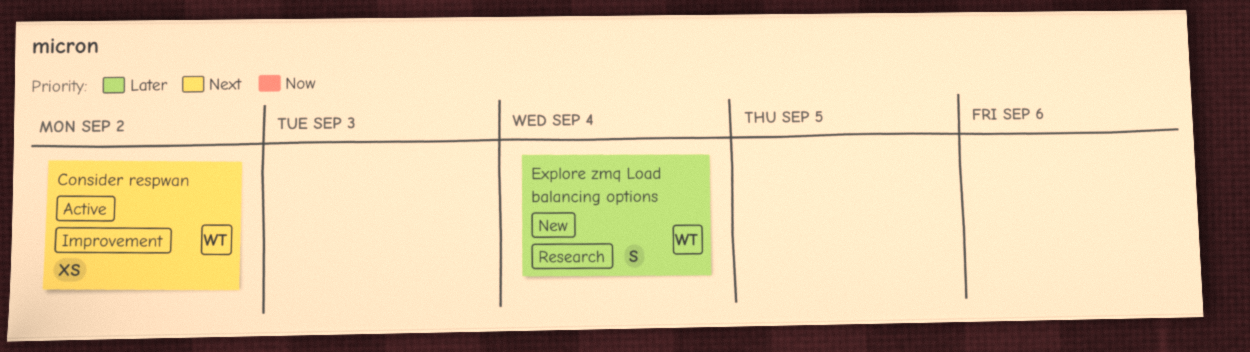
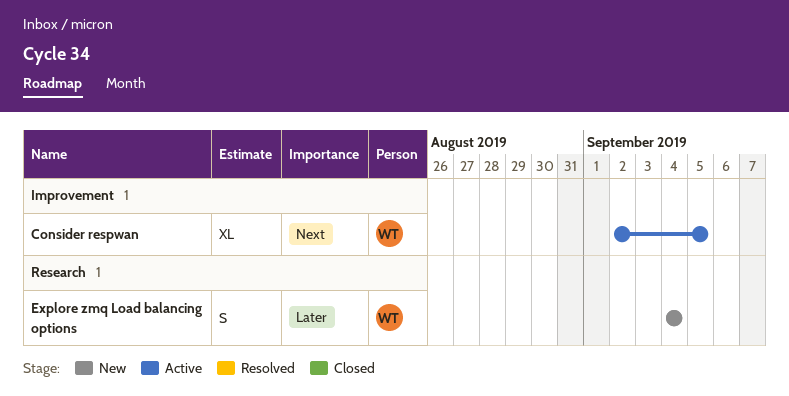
Consider respwan, estimate: XS -> XL
Consider respwan, due: Sep 2 -> Sep 5

